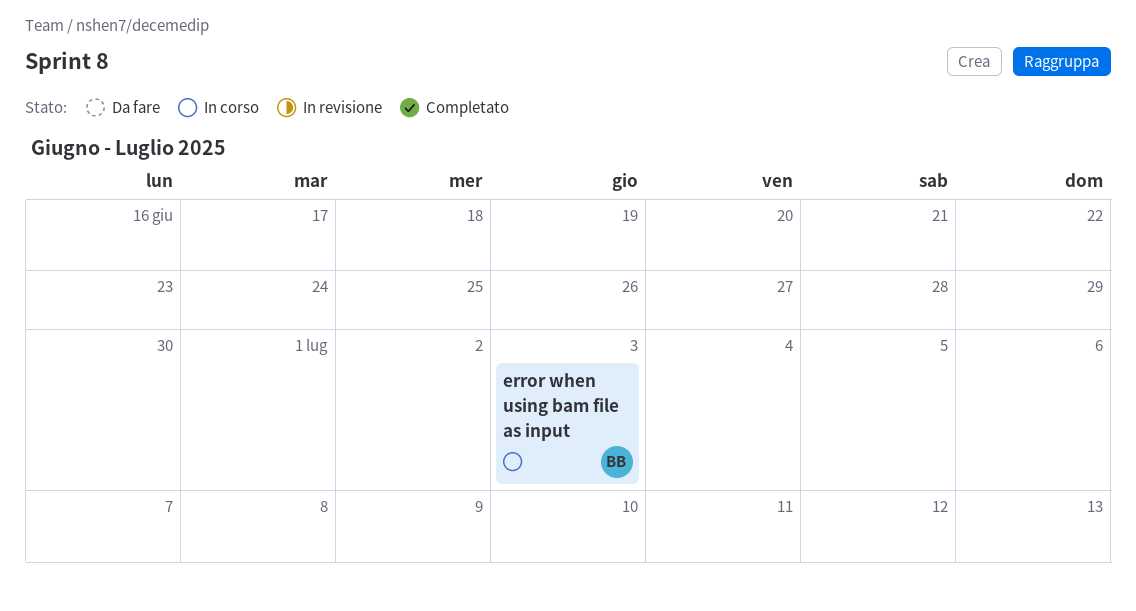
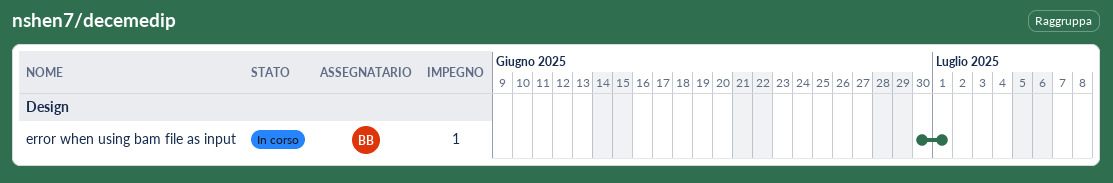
error when using bam file as input, due: Jul 3 -> Jul 1

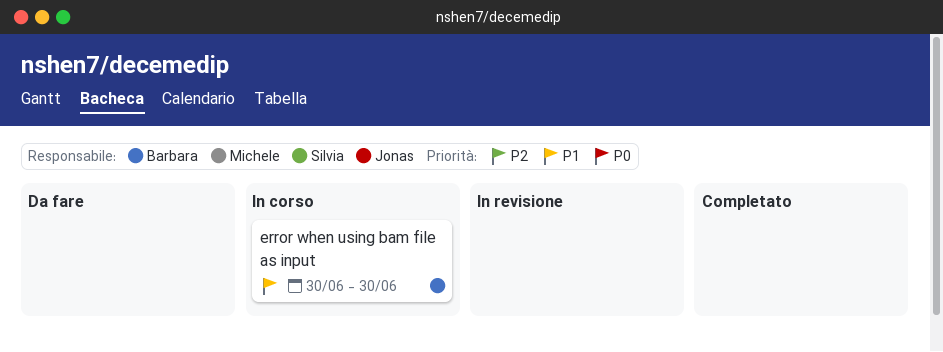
error when using bam file as input, due: Jul 1 -> Jun 30

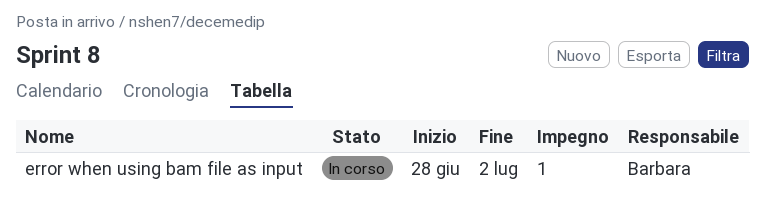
error when using bam file as input, start: Jun 30 -> Jun 28
error when using bam file as input, due: Jun 30 -> Jul 2

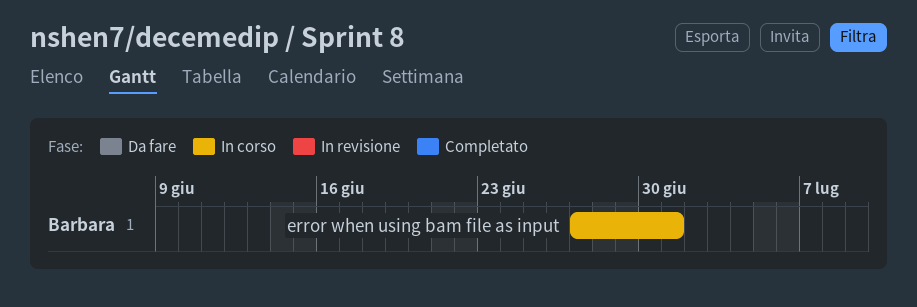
error when using bam file as input, start: Jun 28 -> Jun 27
error when using bam file as input, due: Jul 2 -> Jul 1

